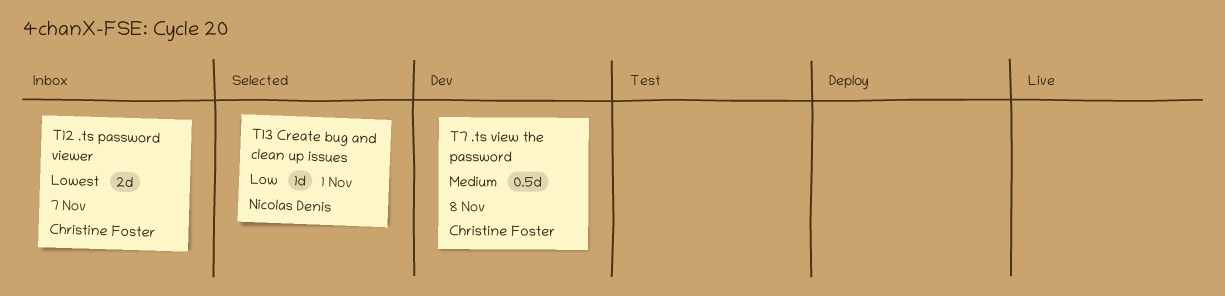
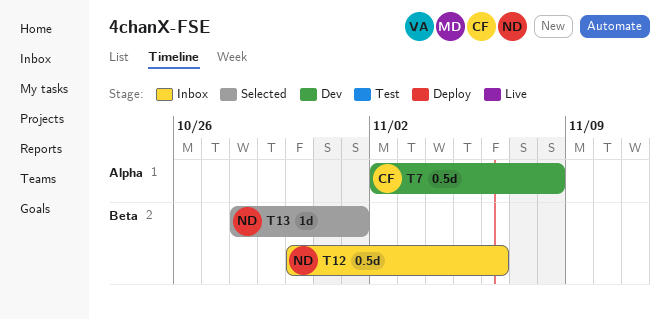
T12, owner: Christine Foster -> Nicolas Denis
T12, estimate: 2d -> 0.5d
T12, due: Nov 7 -> Nov 6

